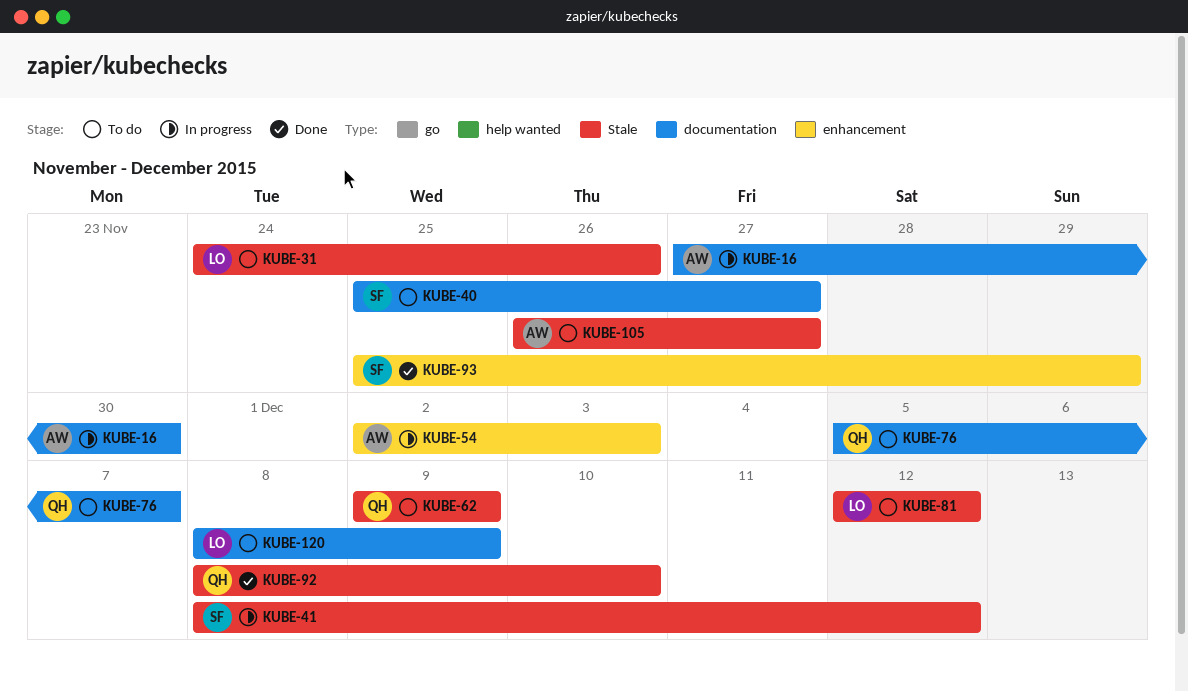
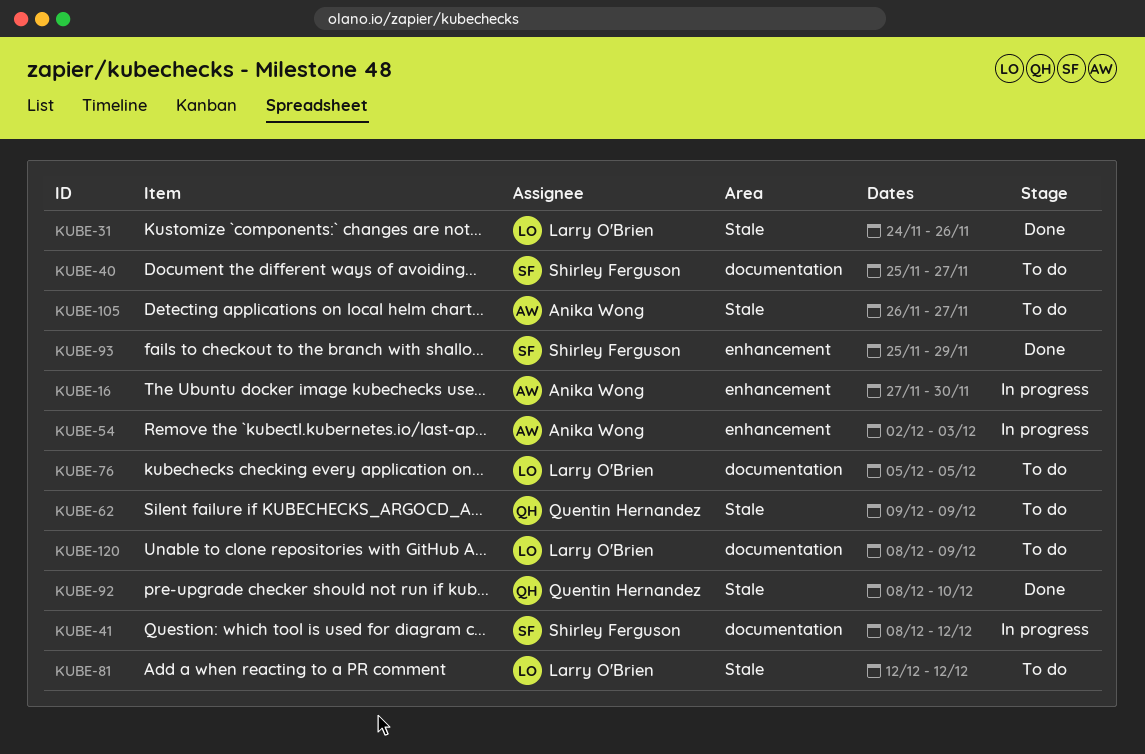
KUBE-16, label: documentation -> enhancement
KUBE-31, status: To do -> Done
KUBE-41, label: Stale -> documentation
KUBE-76, owner: Quentin Hernandez -> Larry O'Brien
KUBE-76, due: Dec 7 -> Dec 5

